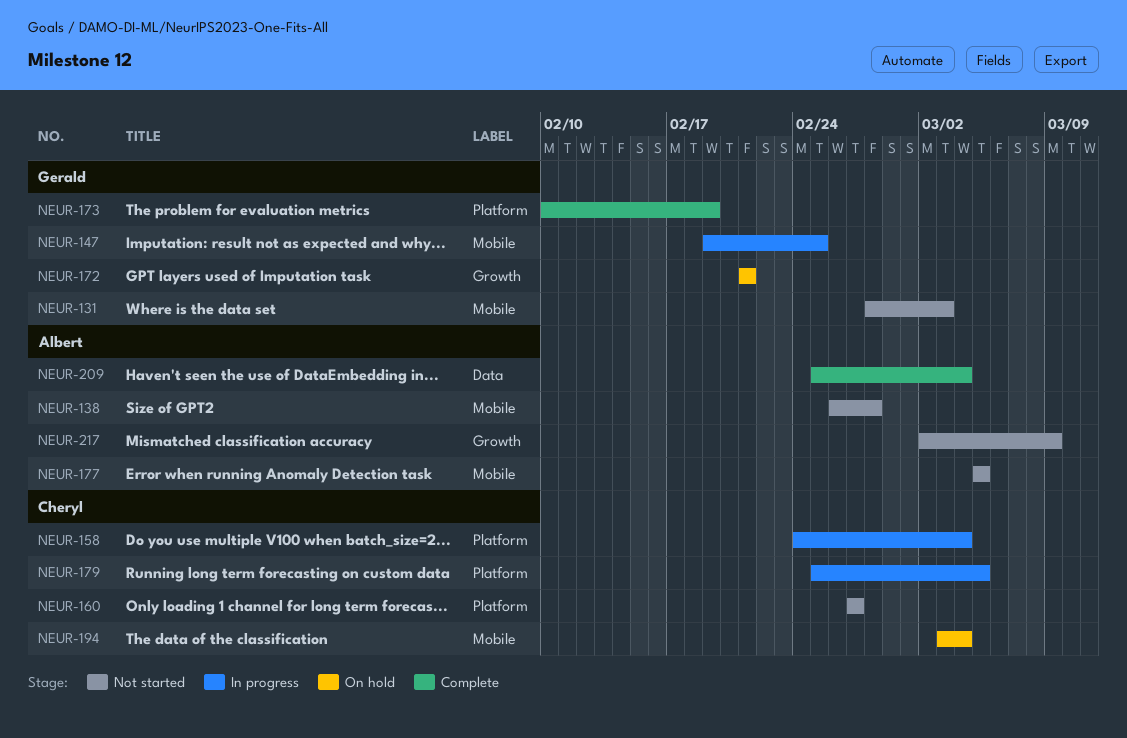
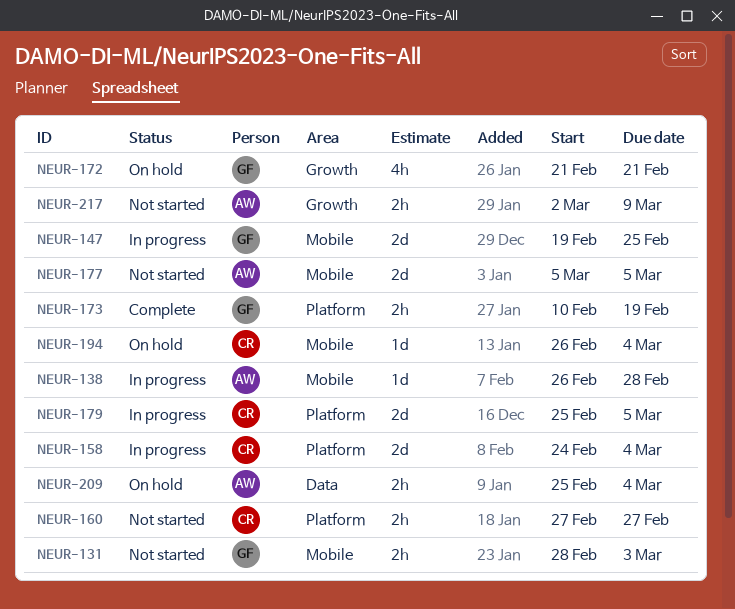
NEUR-138, status: Not started -> In progress
NEUR-194, start: Mar 3 -> Feb 26
NEUR-209, status: Complete -> On hold

